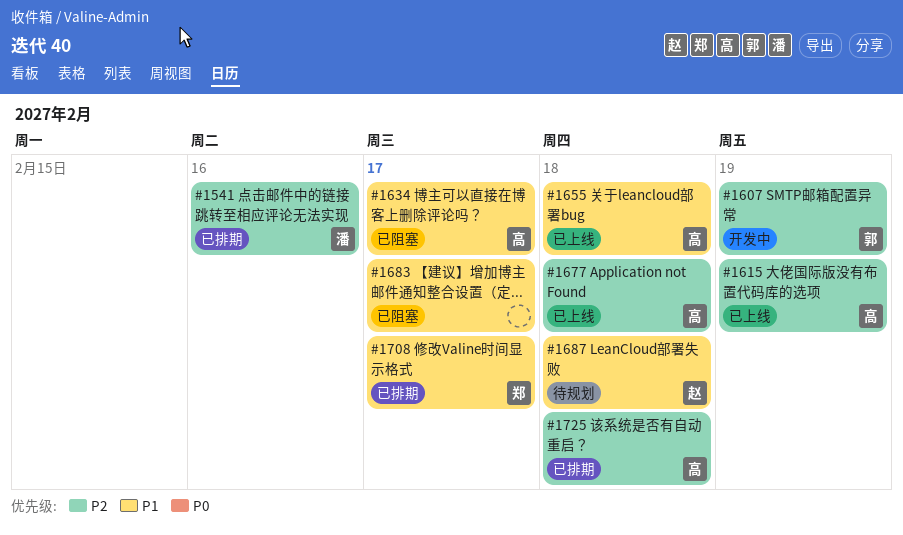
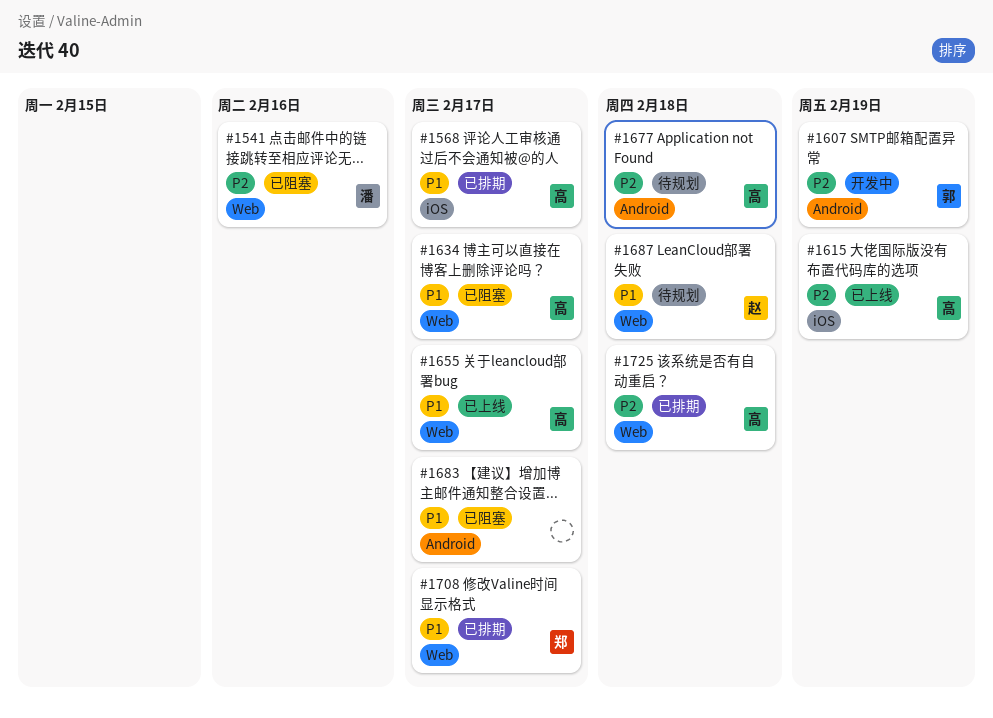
#1541, status: 已排期 -> 已阻塞
#1568: none -> present
#1655, due: Feb 18 -> Feb 17
#1677, status: 已上线 -> 待规划

